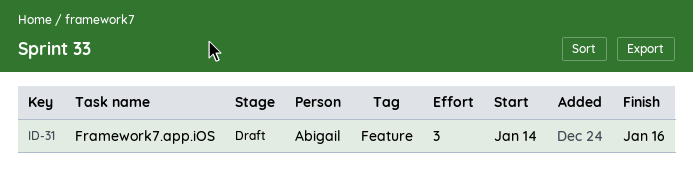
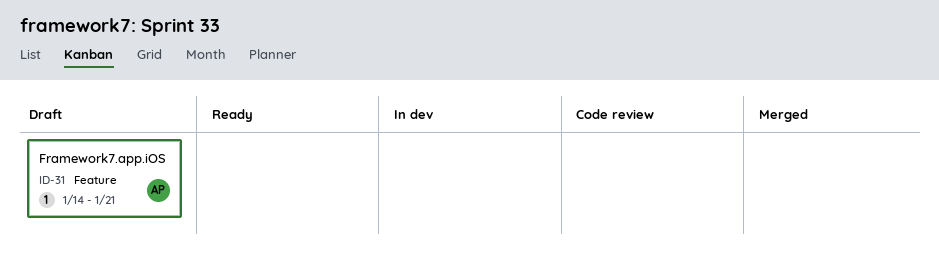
ID-31, estimate: 3 -> 1
ID-31, due: Jan 16 -> Jan 21

